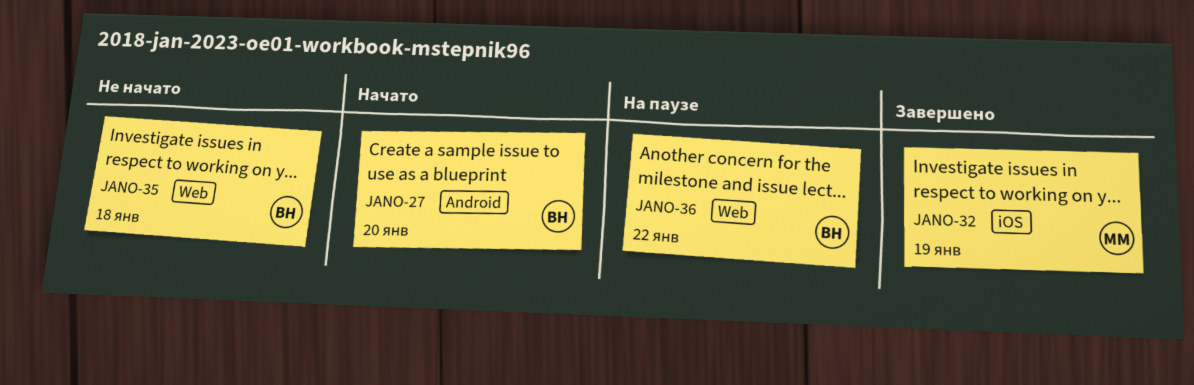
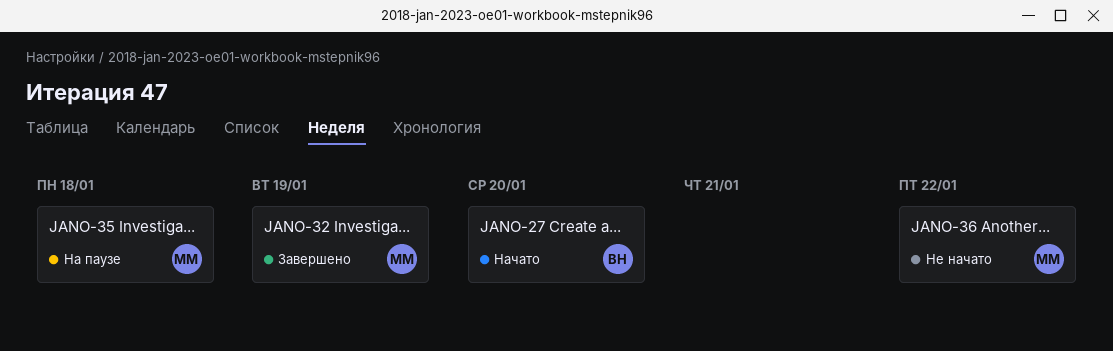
JANO-35, status: Не начато -> На паузе
JANO-35, owner: ВН -> ММ
JANO-36, status: На паузе -> Не начато
JANO-36, owner: ВН -> ММ

